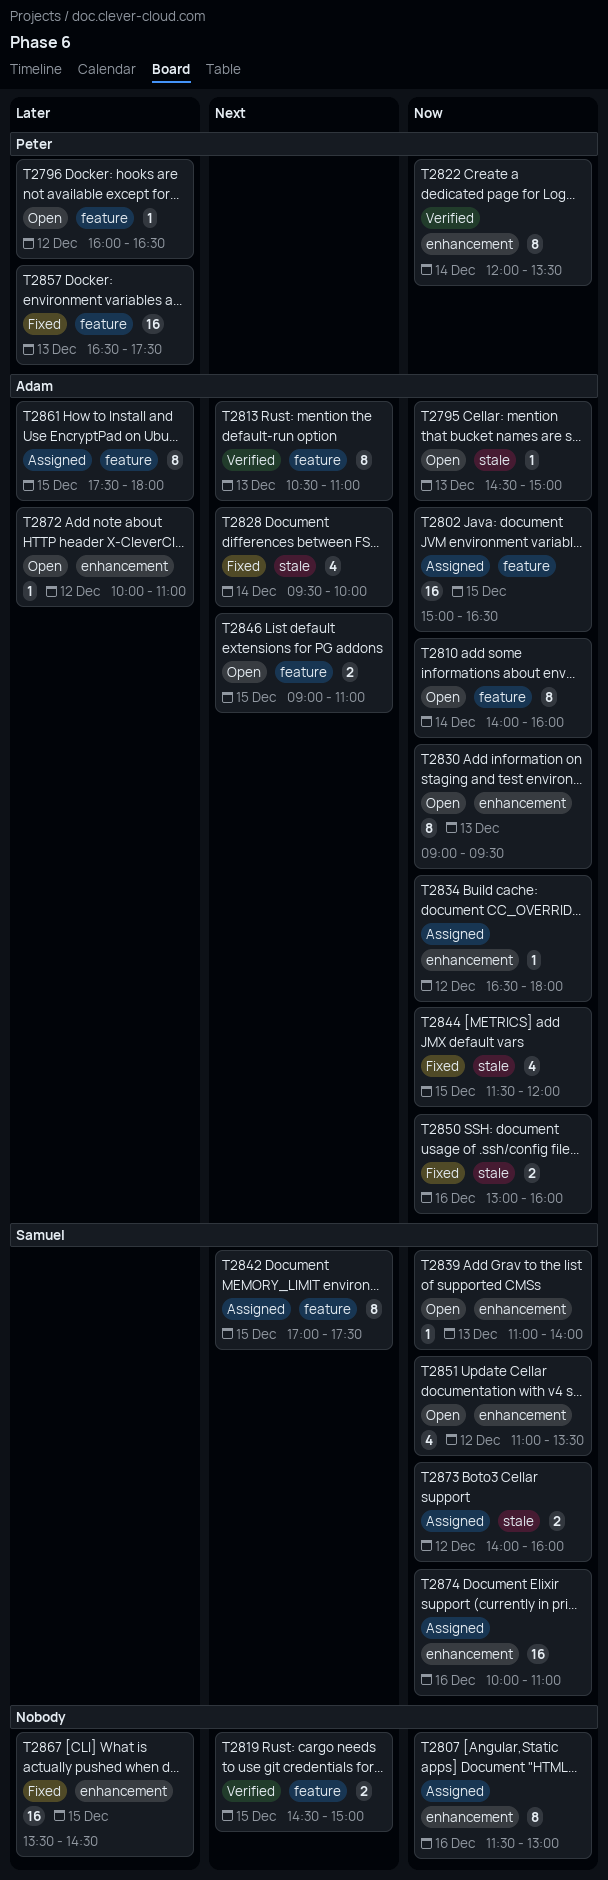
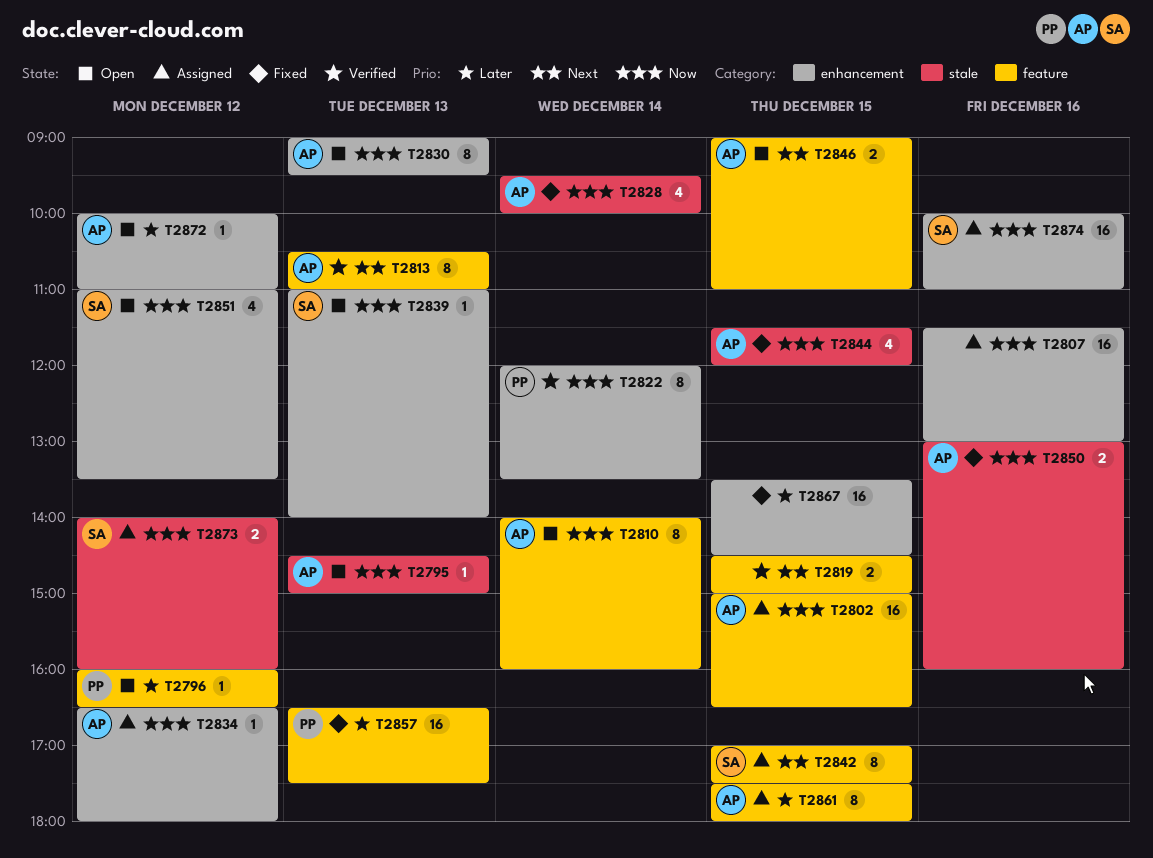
T2807, estimate: 8 -> 16
T2828, priority: Next -> Now

